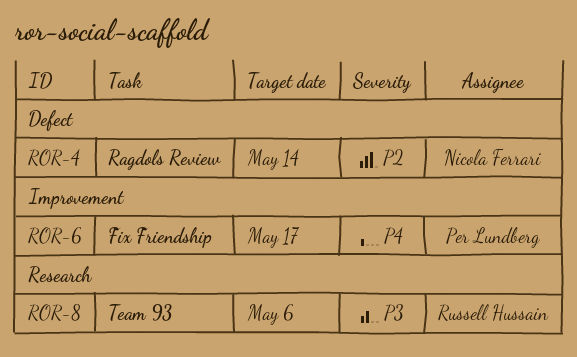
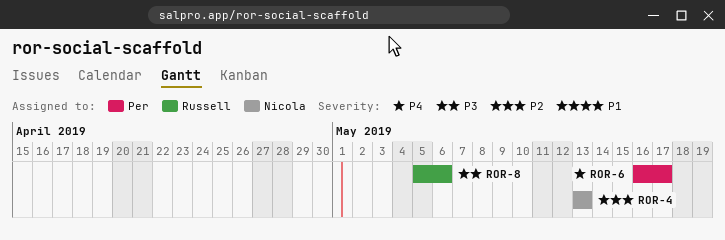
ROR-4, due: May 14 -> May 13

